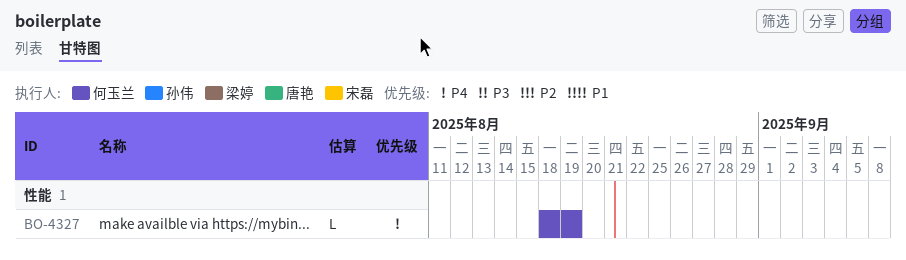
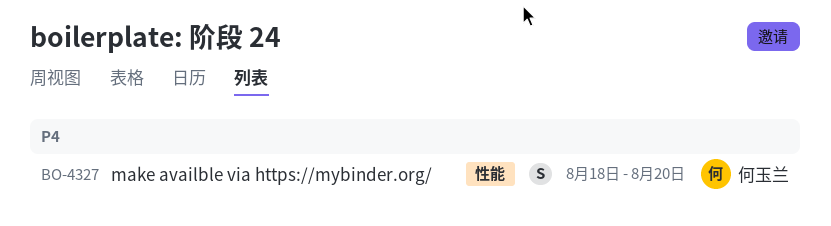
BO-4327, estimate: L -> S
BO-4327, due: Aug 19 -> Aug 20

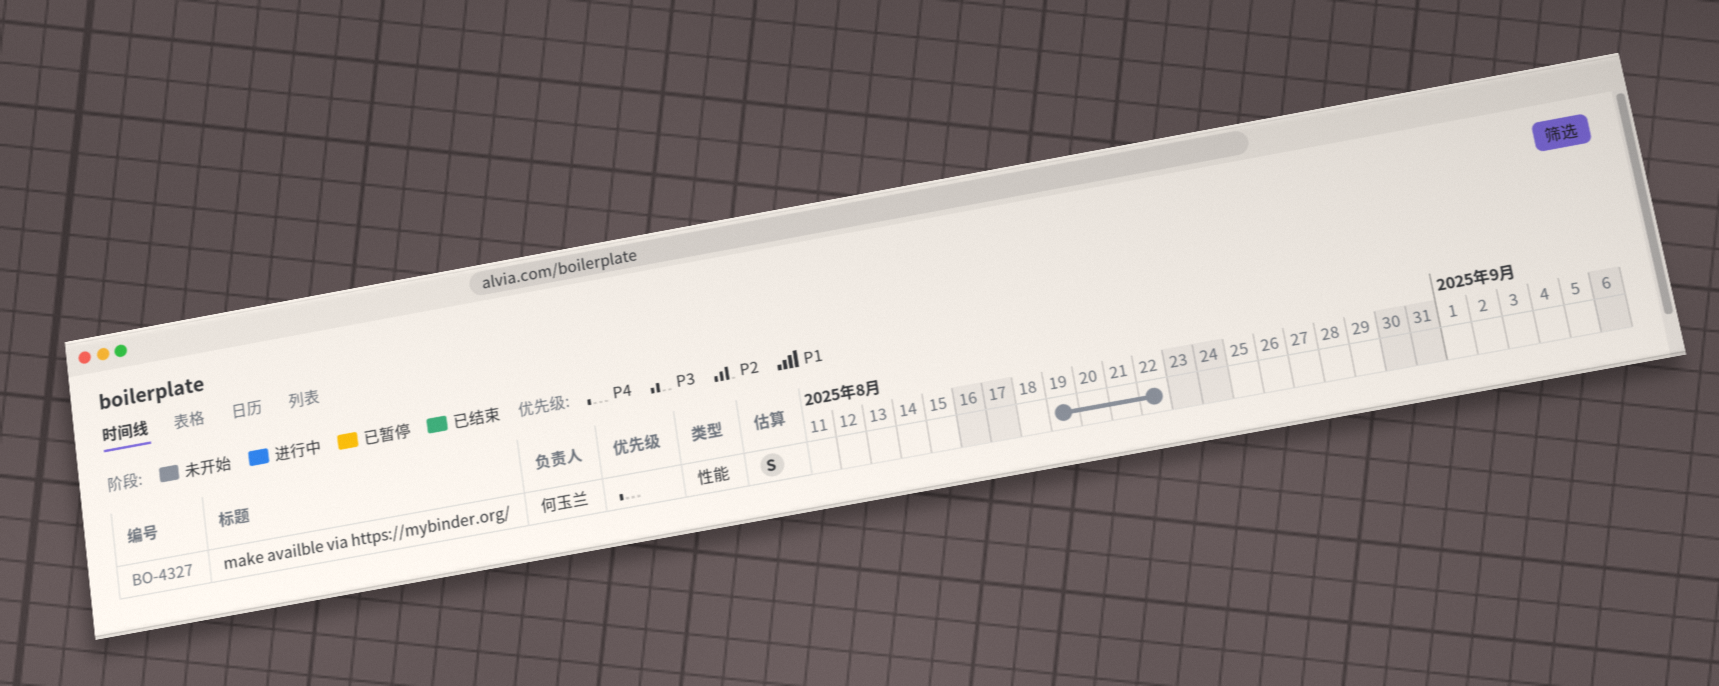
BO-4327, start: Aug 18 -> Aug 19
BO-4327, due: Aug 20 -> Aug 22

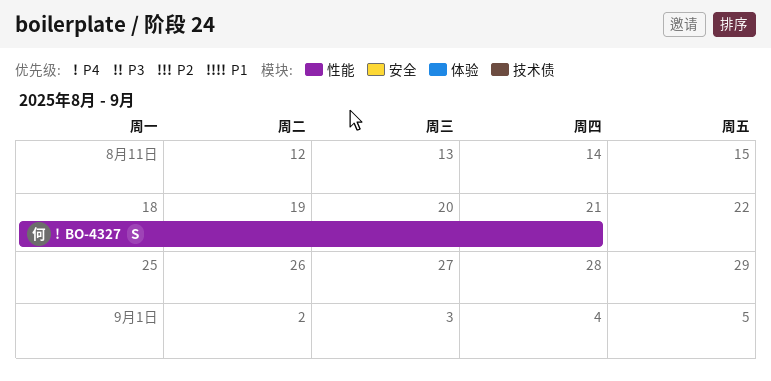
BO-4327, start: Aug 19 -> Aug 18
BO-4327, due: Aug 22 -> Aug 21

